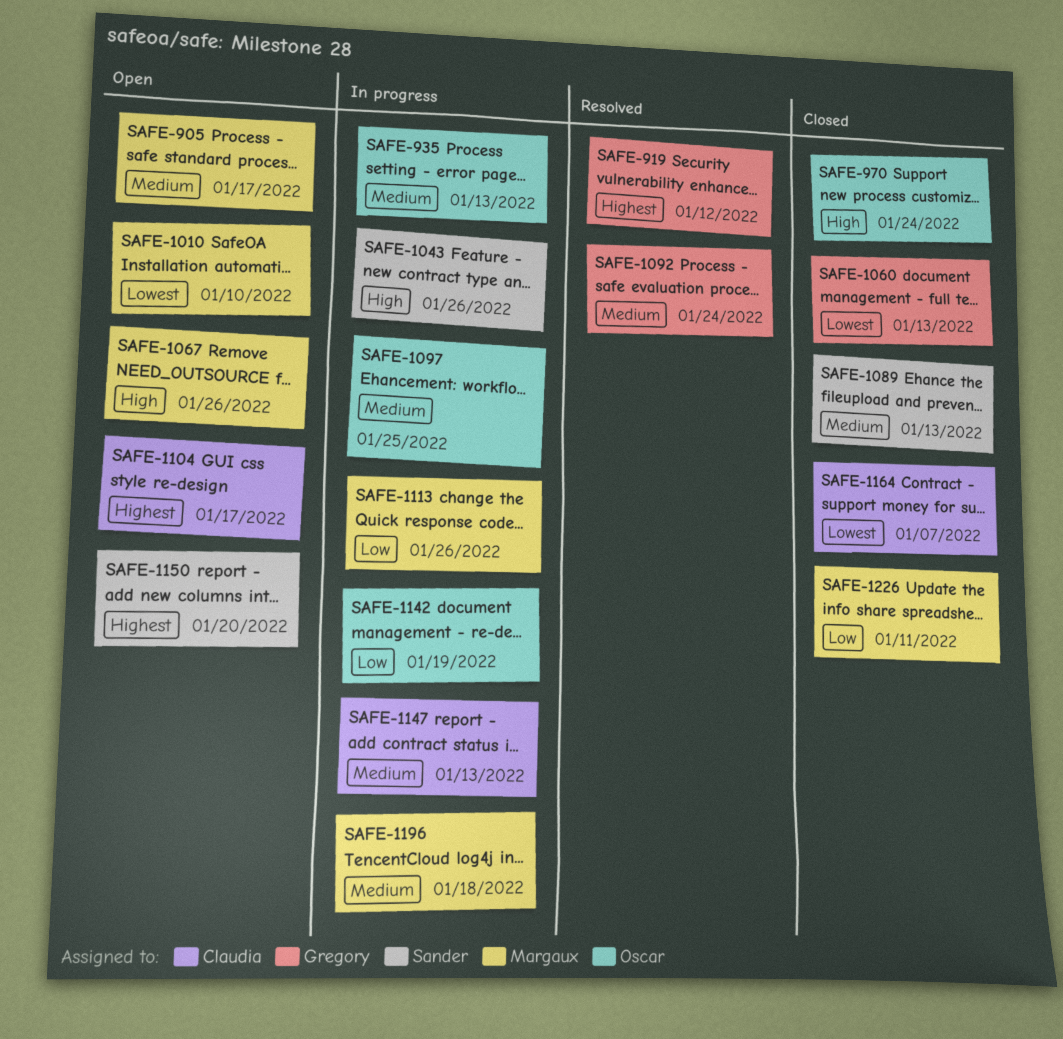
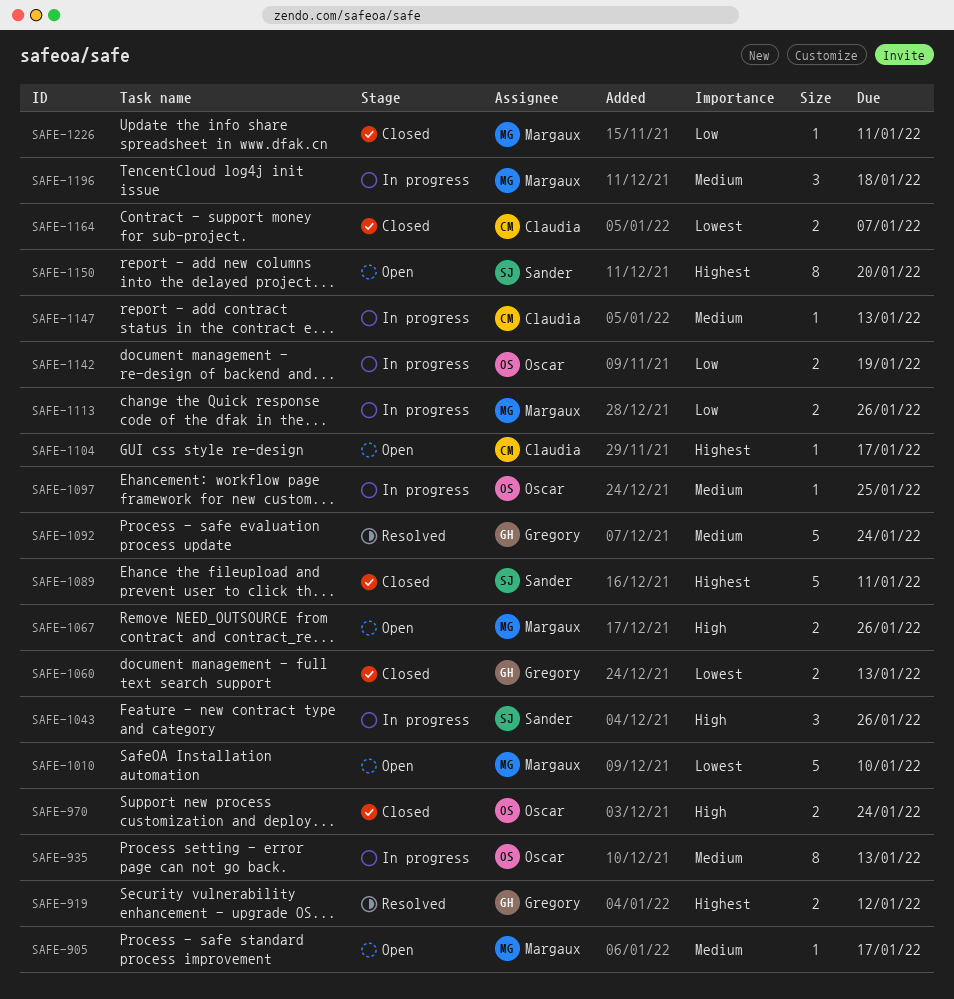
SAFE-1089, priority: Medium -> Highest
SAFE-1089, due: Jan 13 -> Jan 11

